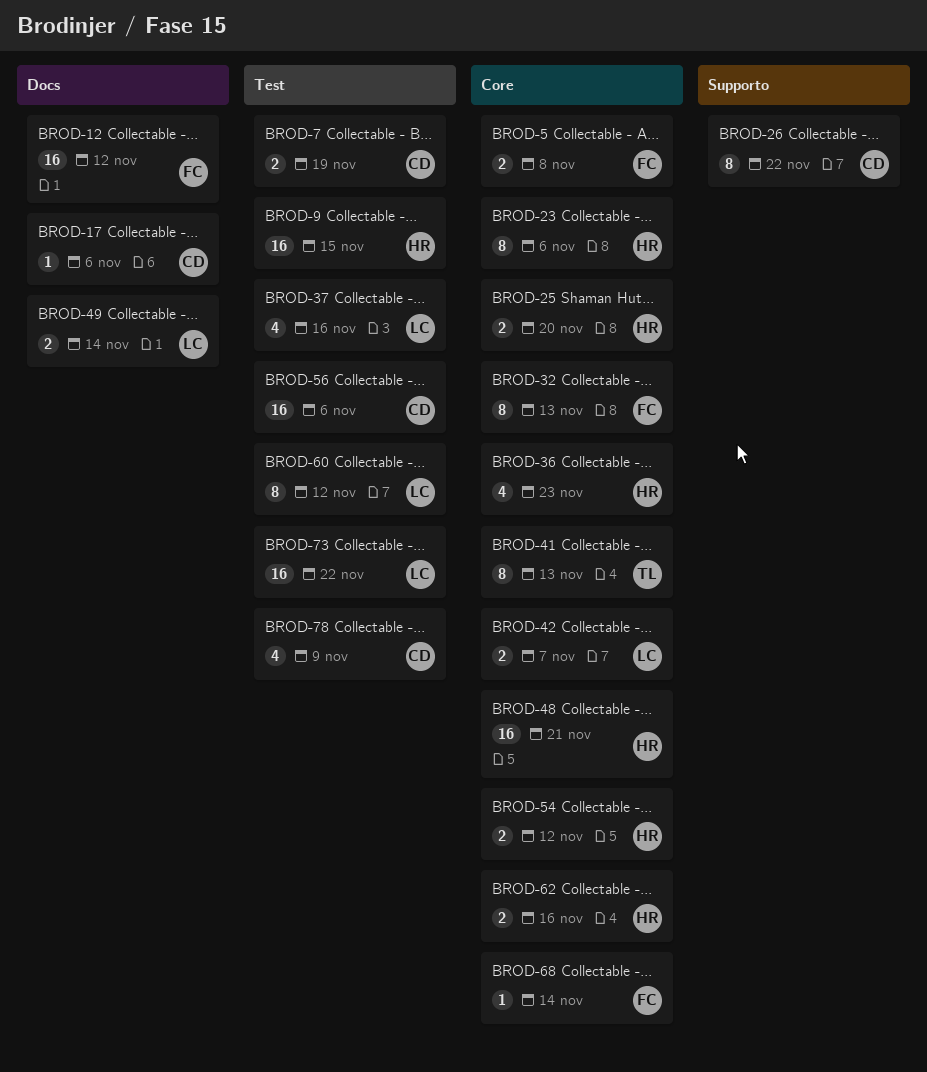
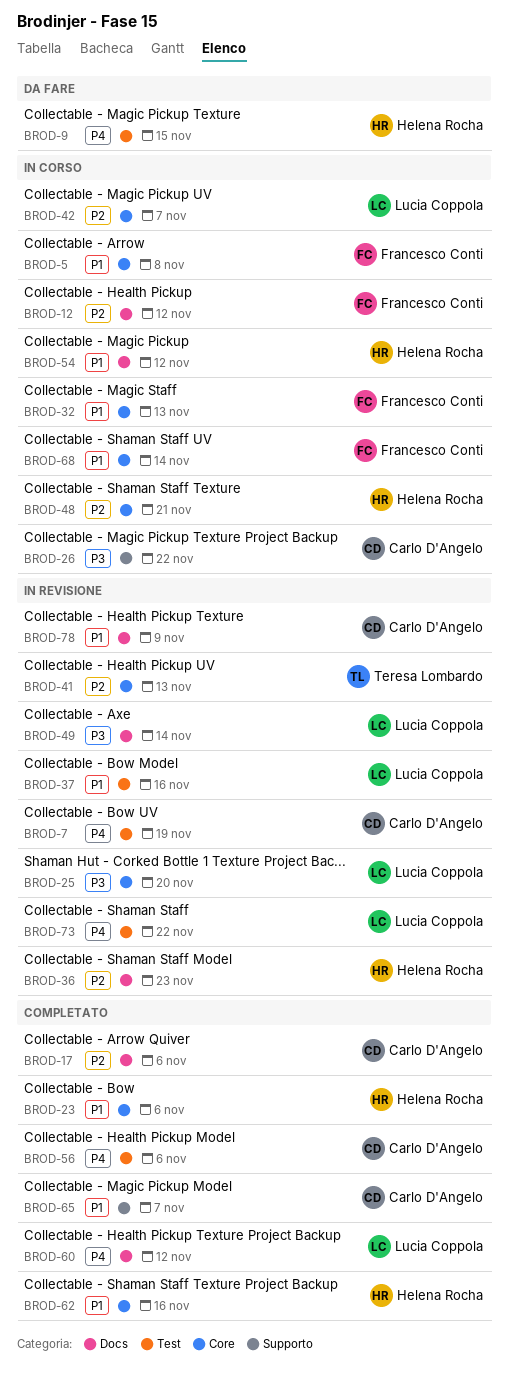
BROD-25, owner: Helena Rocha -> Lucia Coppola
BROD-36, label: Core -> Docs
BROD-54, label: Core -> Docs
BROD-60, label: Test -> Docs
BROD-65: none -> present
BROD-78, label: Test -> Docs

